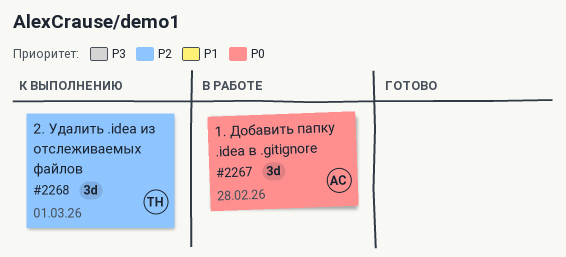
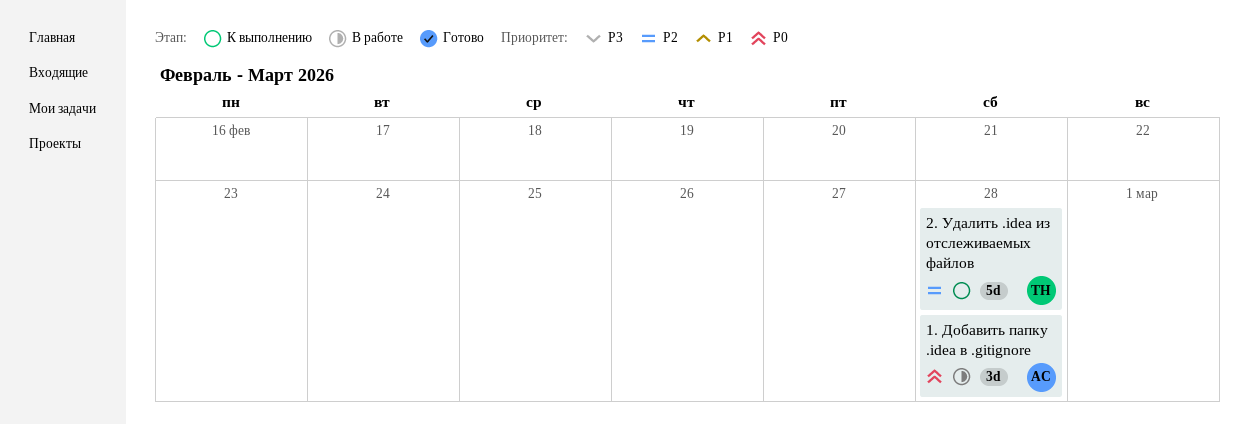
2. Удалить .idea из отслеживаемых файлов, estimate: 3d -> 5d
2. Удалить .idea из отслеживаемых файлов, due: Mar 1 -> Feb 28

